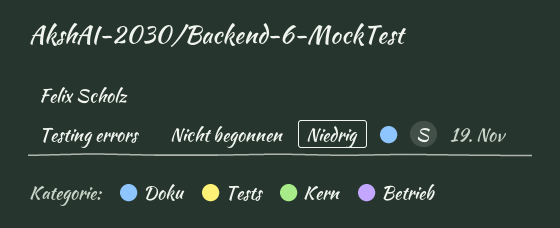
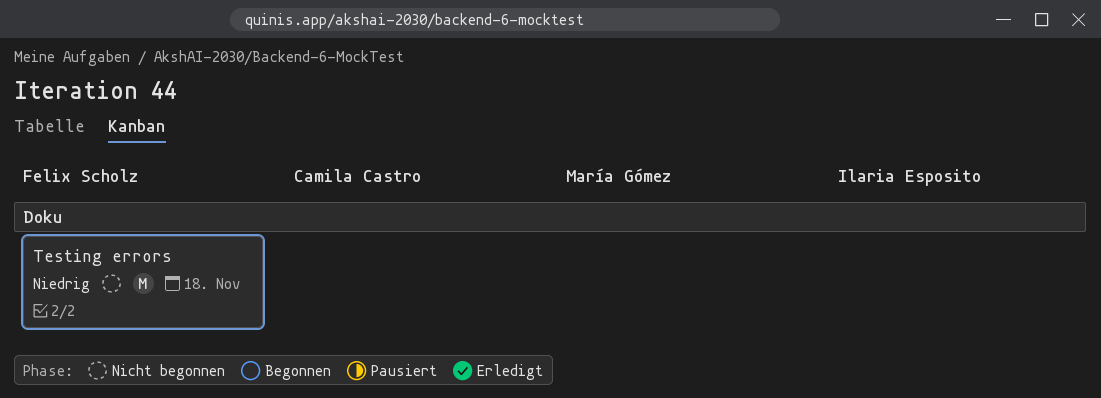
Testing errors, estimate: S -> M
Testing errors, due: Nov 19 -> Nov 18

